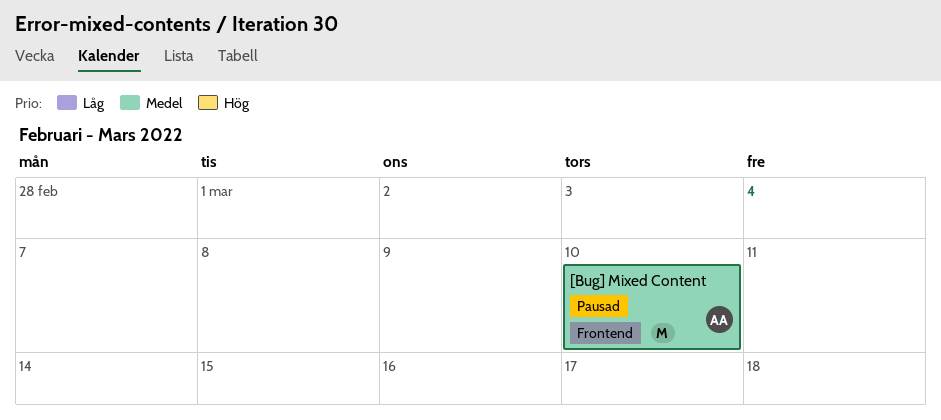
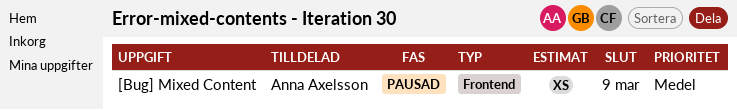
[Bug] Mixed Content, estimate: M -> XS
[Bug] Mixed Content, due: Mar 10 -> Mar 9

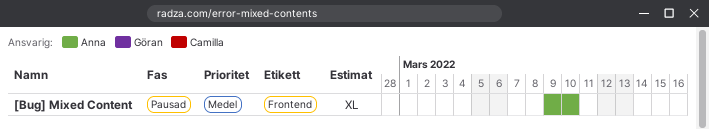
[Bug] Mixed Content, estimate: XS -> XL
[Bug] Mixed Content, due: Mar 9 -> Mar 10

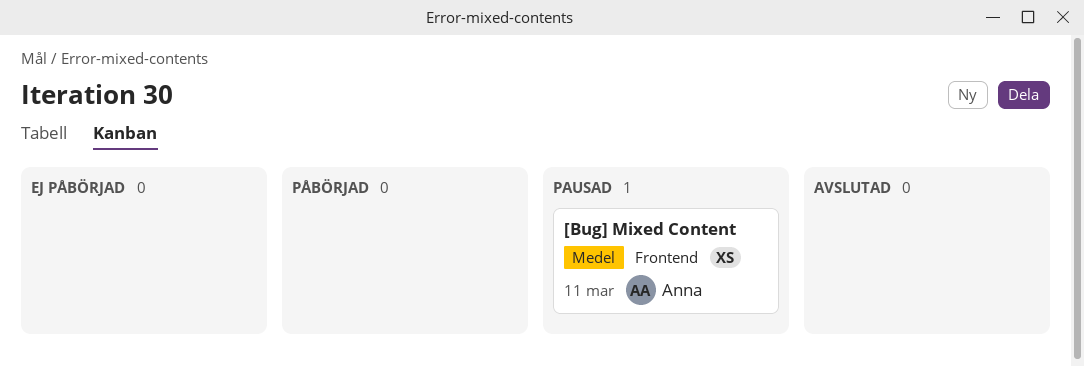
[Bug] Mixed Content, estimate: XL -> XS
[Bug] Mixed Content, due: Mar 10 -> Mar 11

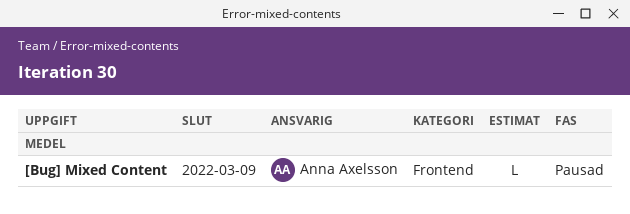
[Bug] Mixed Content, estimate: XS -> L
[Bug] Mixed Content, due: Mar 11 -> Mar 9

